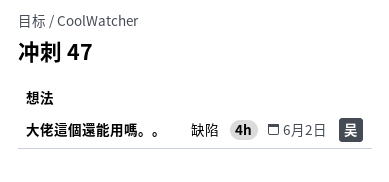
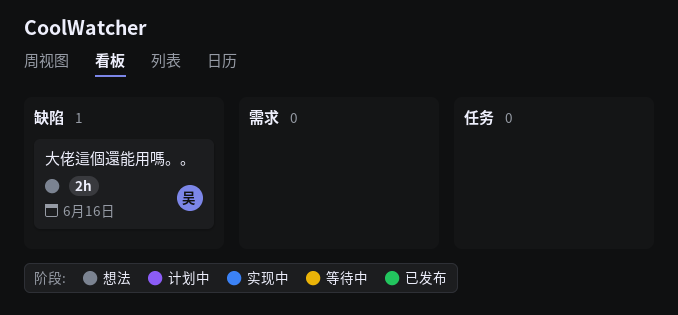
大佬這個還能用嗎。。, estimate: 4h -> 2h
大佬這個還能用嗎。。, due: Jun 2 -> Jun 16

